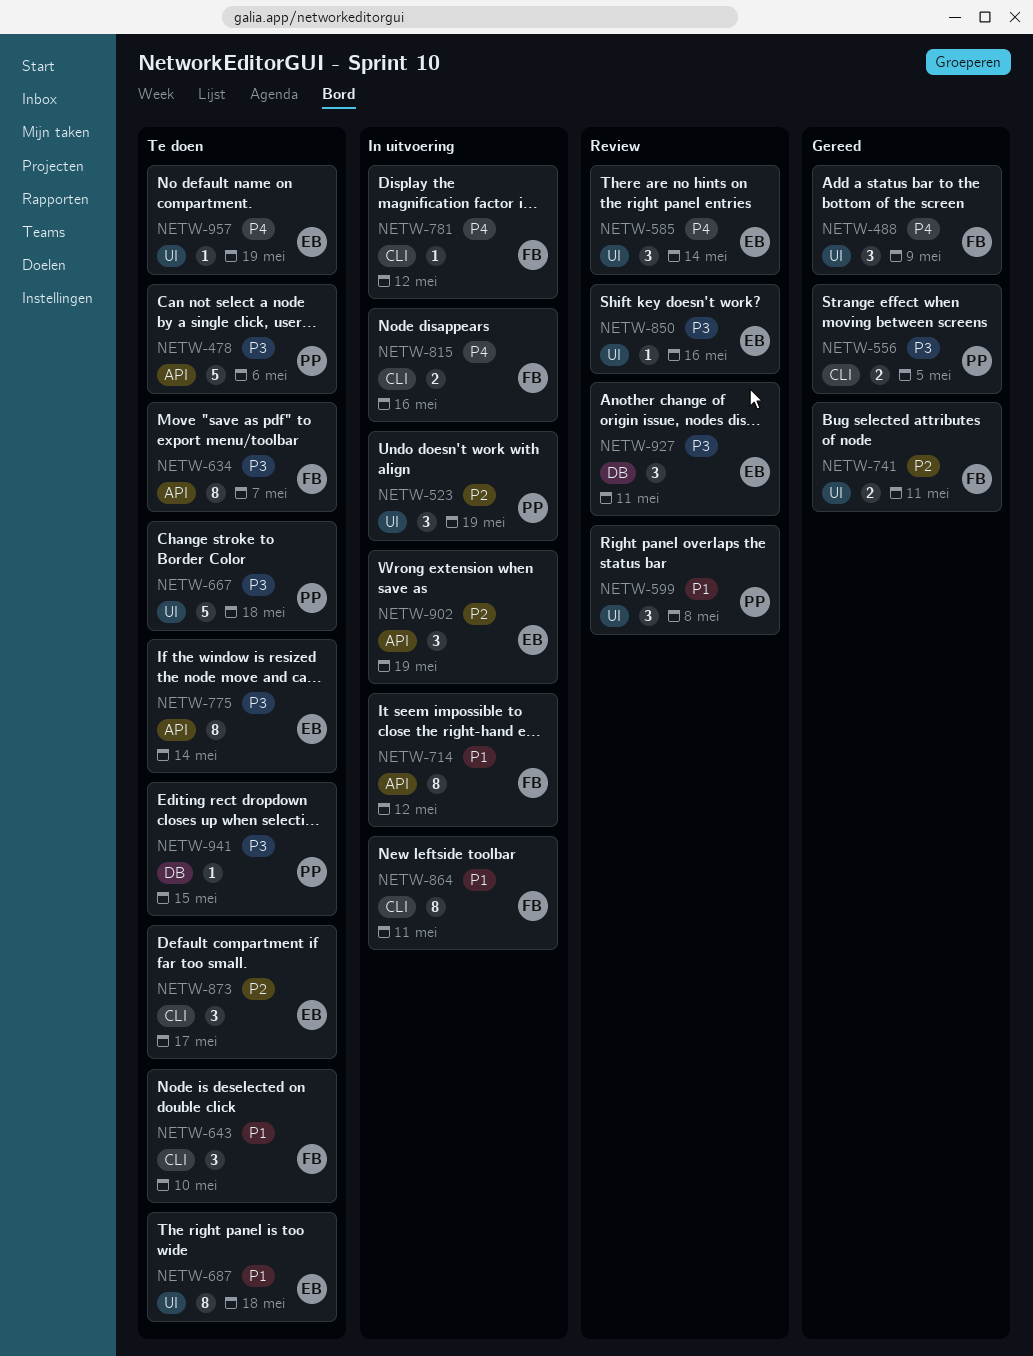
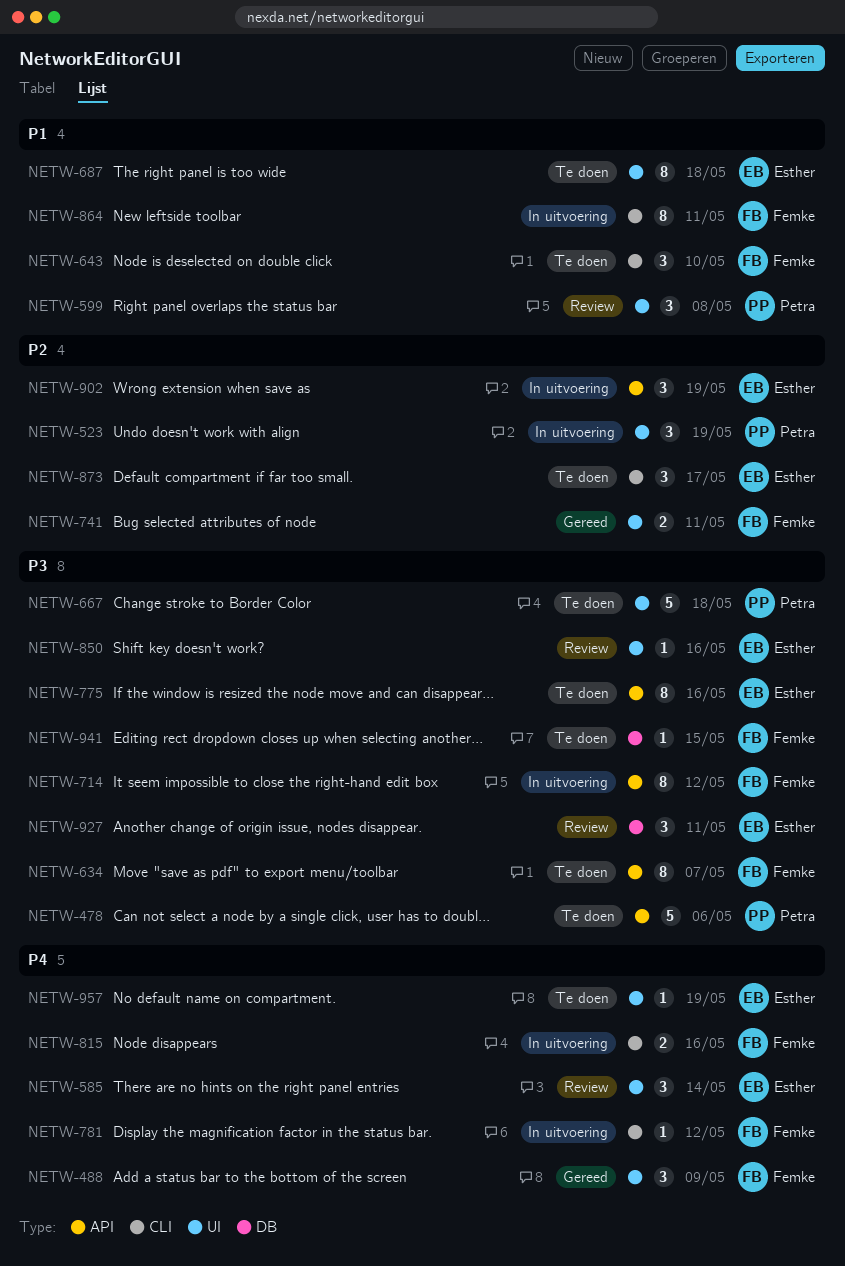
NETW-556: present -> none
NETW-714, priority: P1 -> P3
NETW-775, due: May 14 -> May 16
NETW-941, owner: Petra -> Femke

